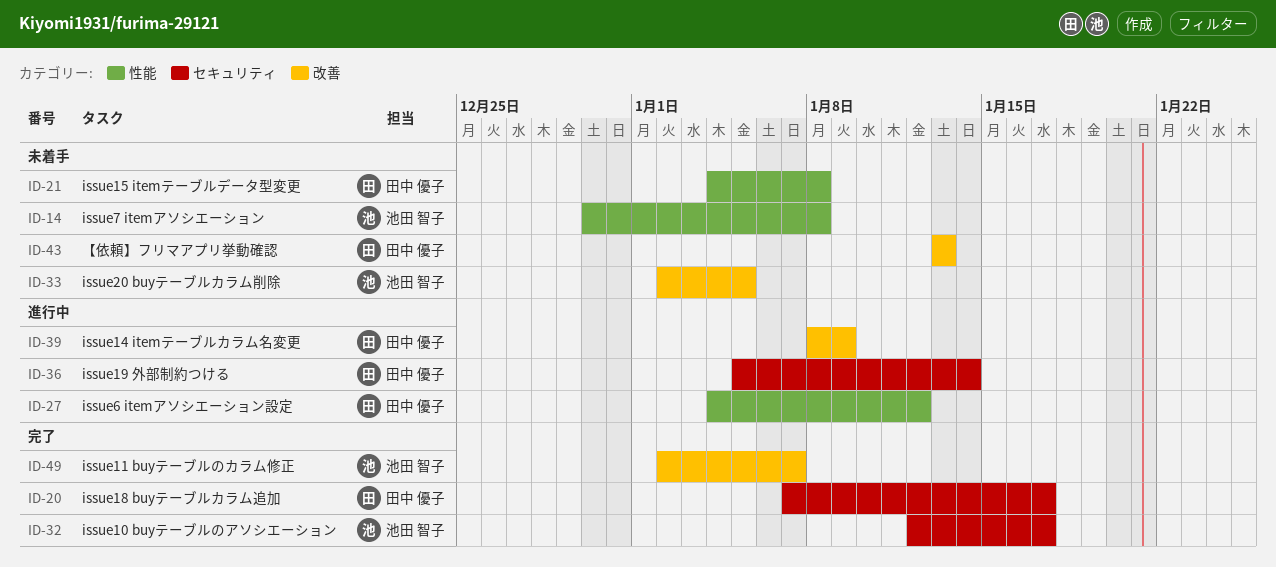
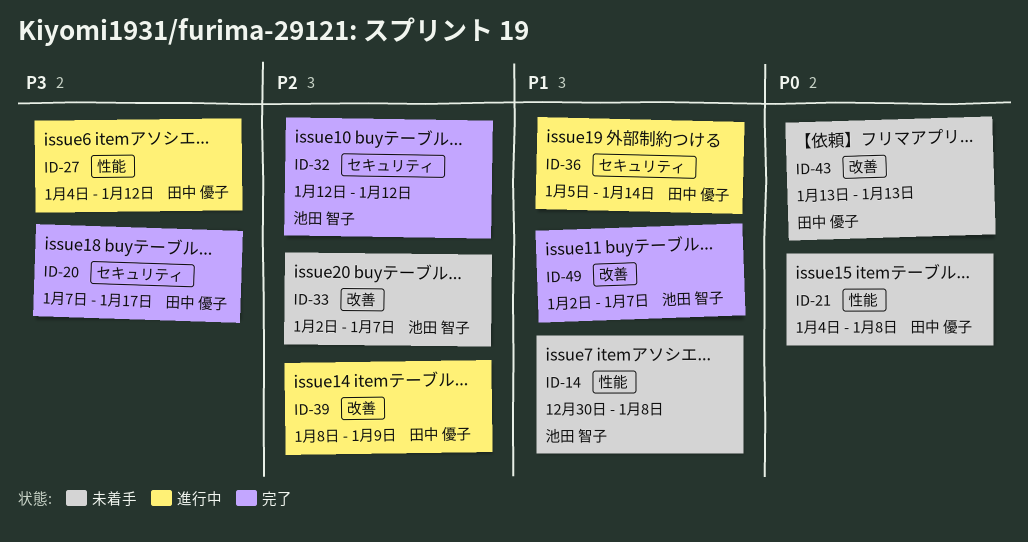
ID-32, due: Jan 17 -> Jan 12
ID-33, due: Jan 5 -> Jan 7

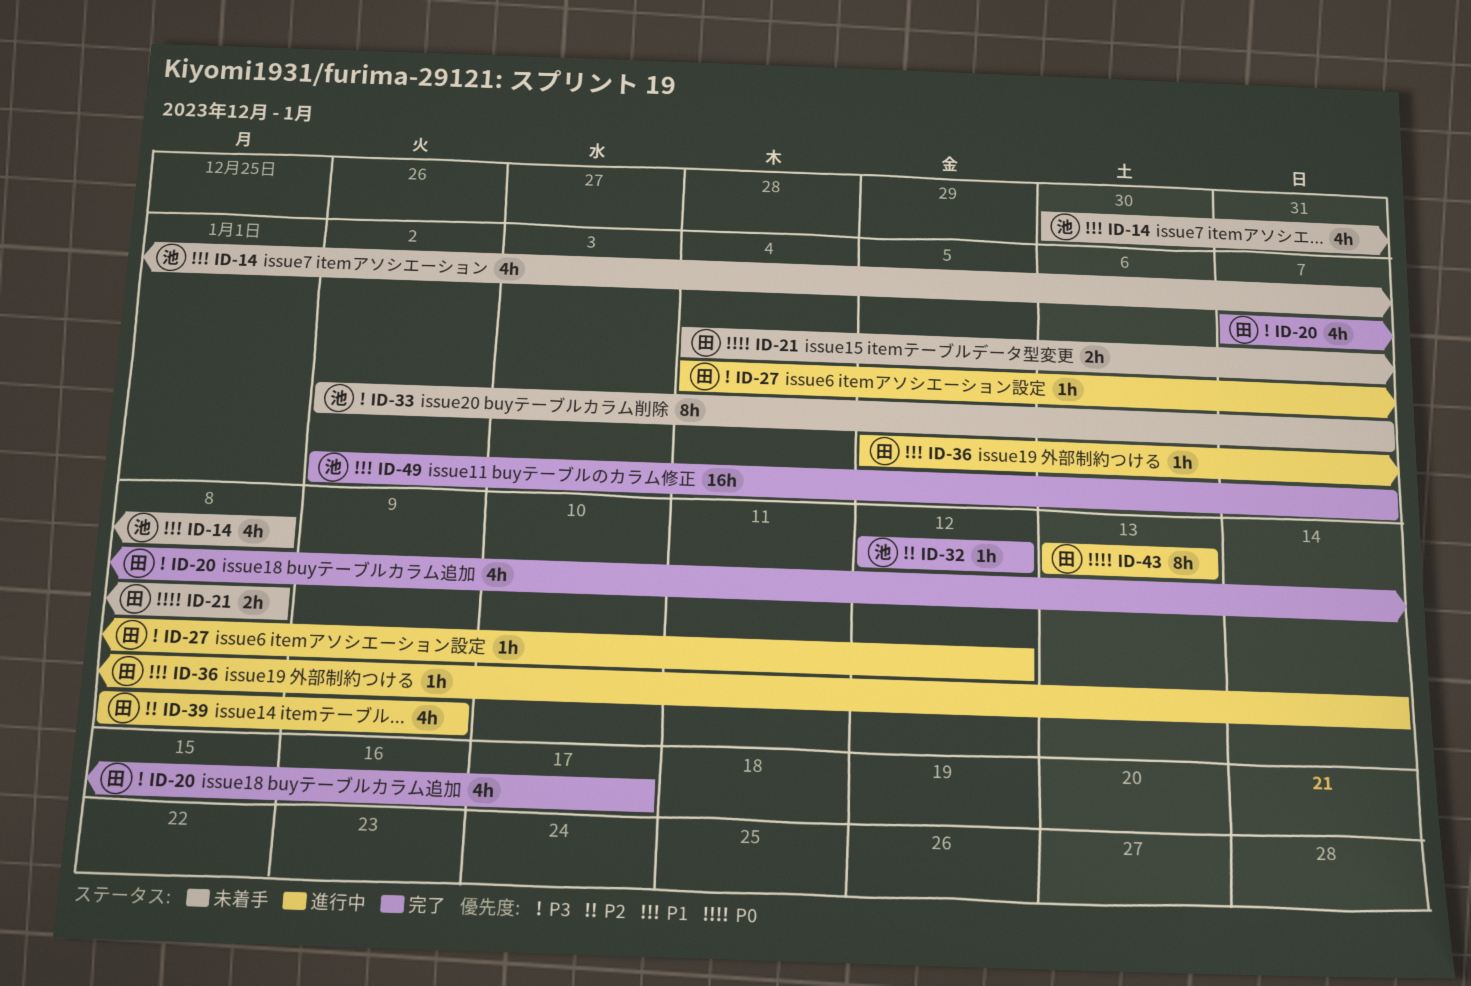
ID-33, priority: P2 -> P3
ID-43, status: 未着手 -> 進行中

